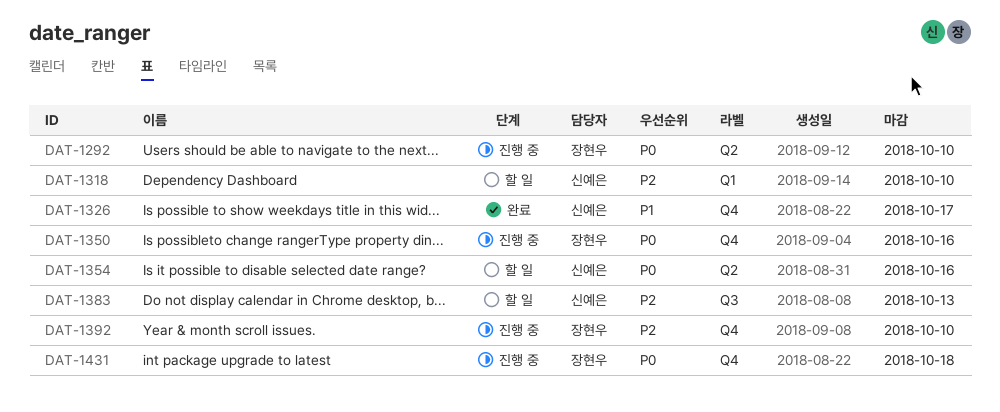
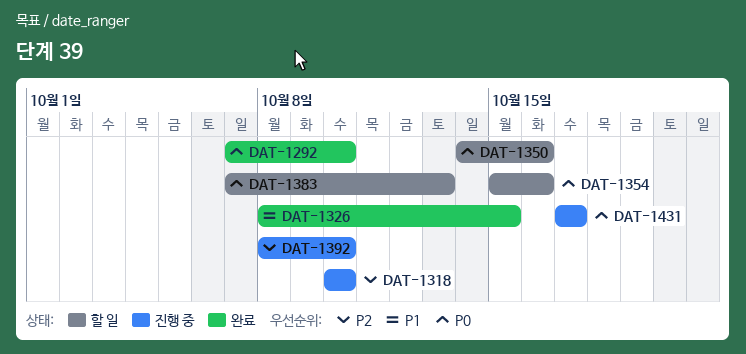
DAT-1292, status: 진행 중 -> 완료
DAT-1318, status: 할 일 -> 진행 중
DAT-1326, due: Oct 17 -> Oct 15
DAT-1350, status: 진행 중 -> 할 일
DAT-1383, priority: P2 -> P0
DAT-1431, due: Oct 18 -> Oct 17

